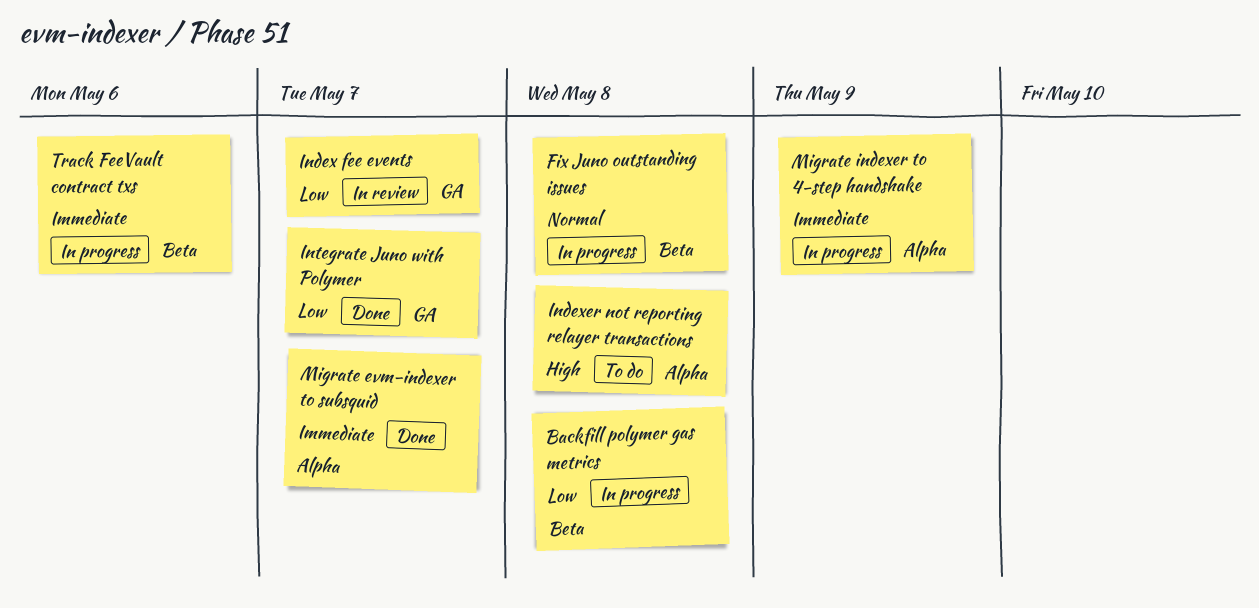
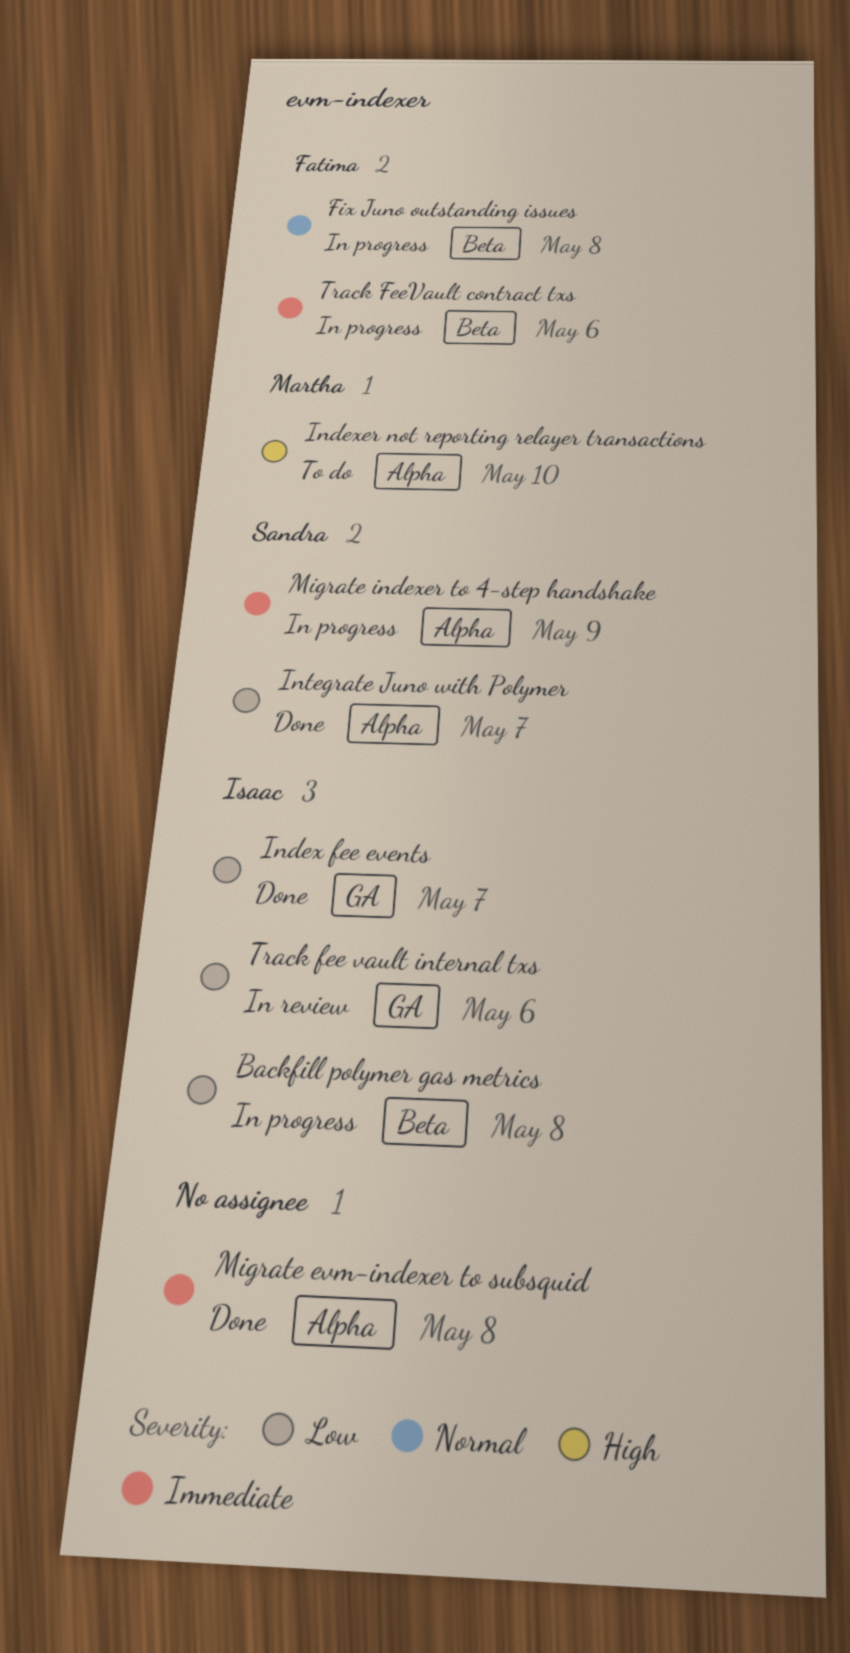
Index fee events, status: In review -> Done
Indexer not reporting relayer transactions, due: May 8 -> May 10
Integrate Juno with Polymer, label: GA -> Alpha
Migrate evm-indexer to subsquid, due: May 7 -> May 8
Track fee vault internal txs: none -> present

